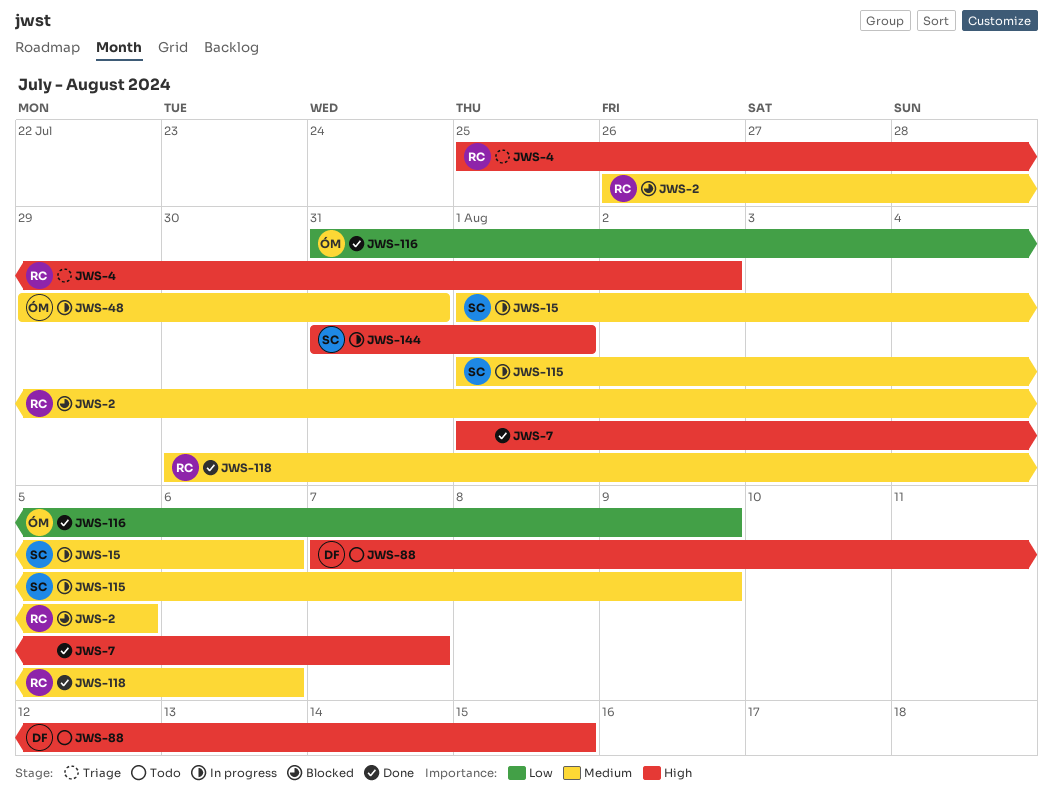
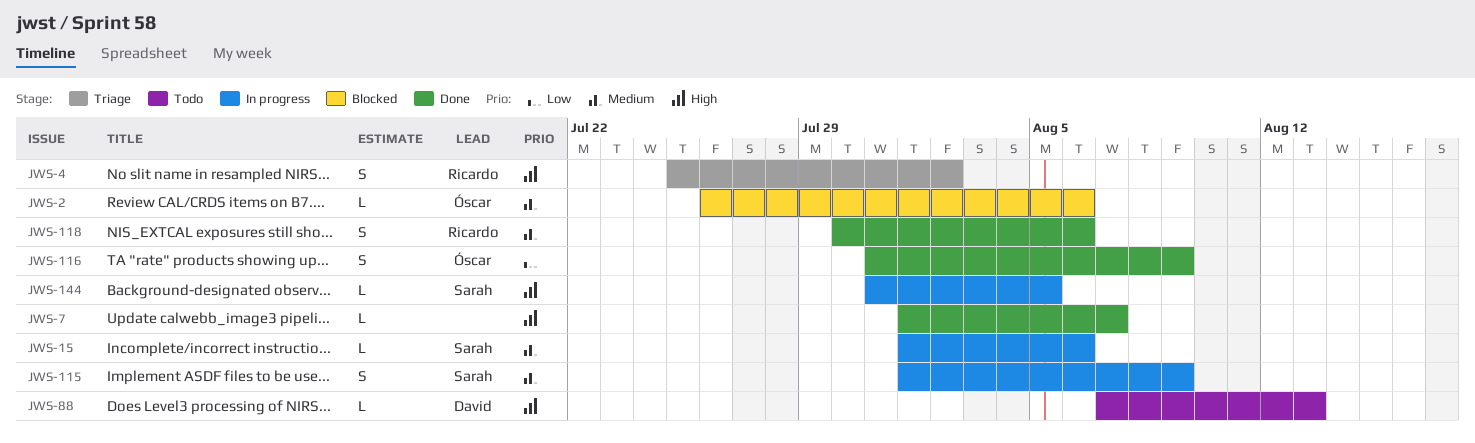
JWS-2, owner: Ricardo -> Óscar
JWS-2, due: Aug 5 -> Aug 6
JWS-48: present -> none
JWS-88, due: Aug 15 -> Aug 13
JWS-144, due: Aug 1 -> Aug 5

